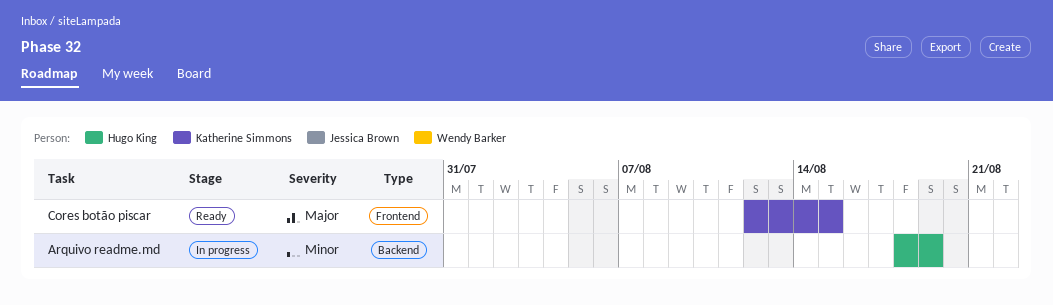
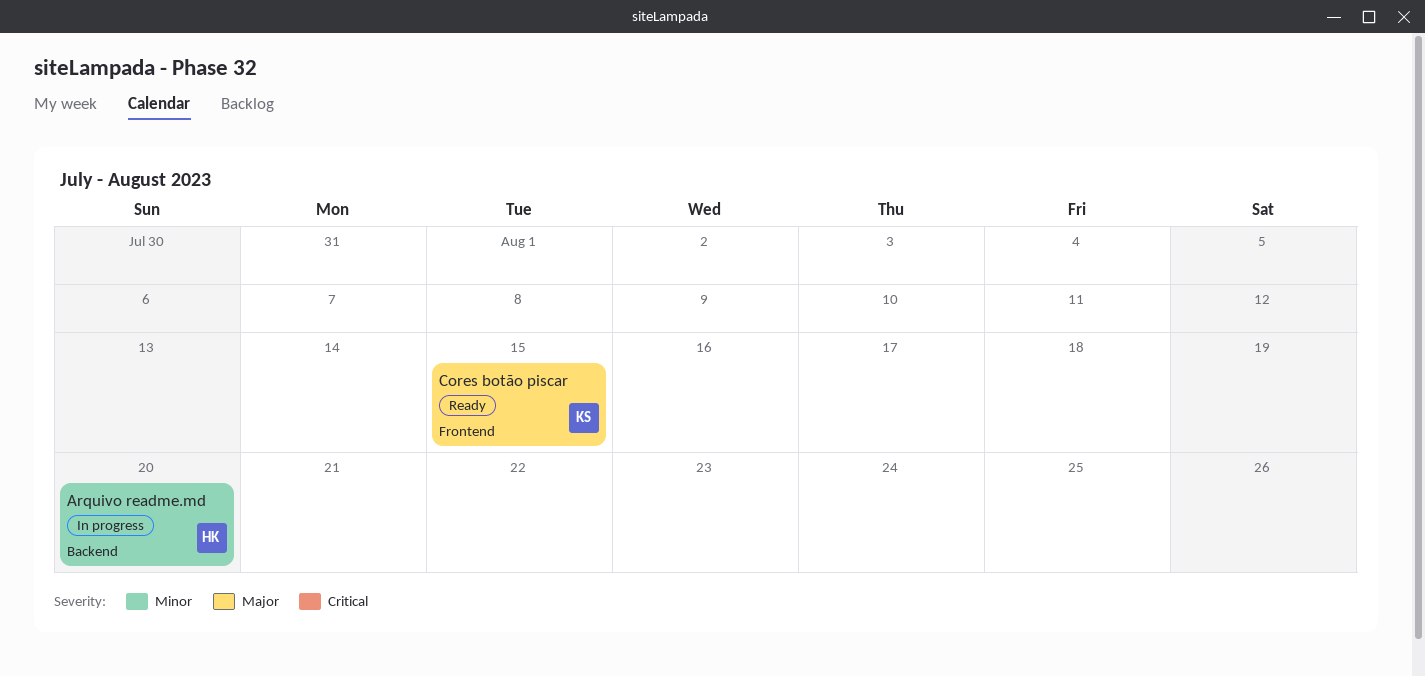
Arquivo readme.md, due: Aug 19 -> Aug 20

